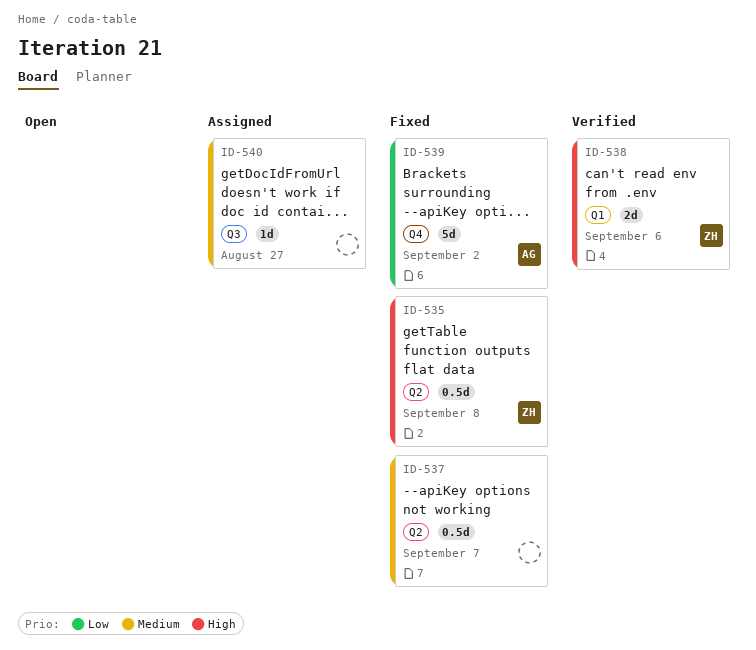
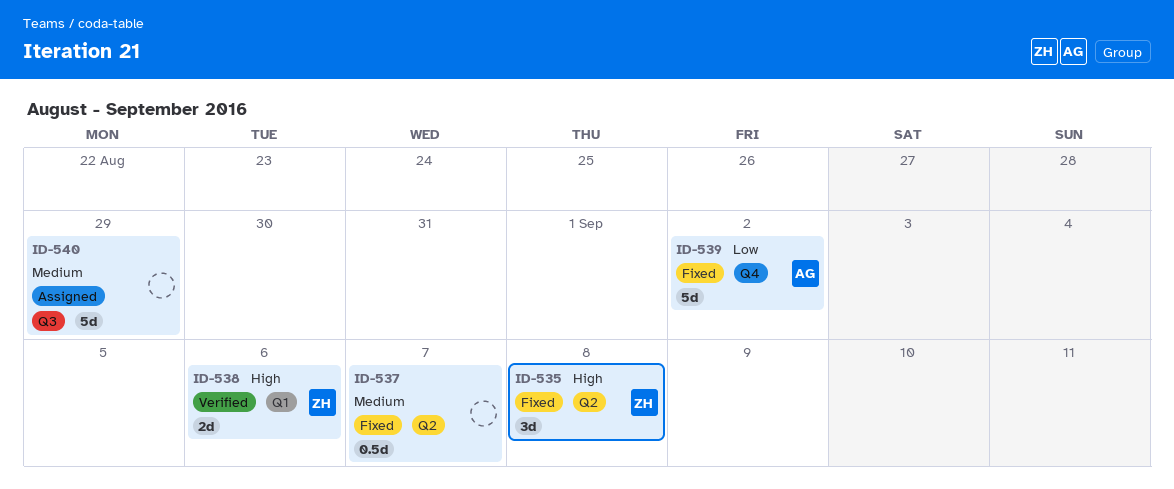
ID-535, estimate: 0.5d -> 3d
ID-540, estimate: 1d -> 5d
ID-540, due: Aug 27 -> Aug 29

